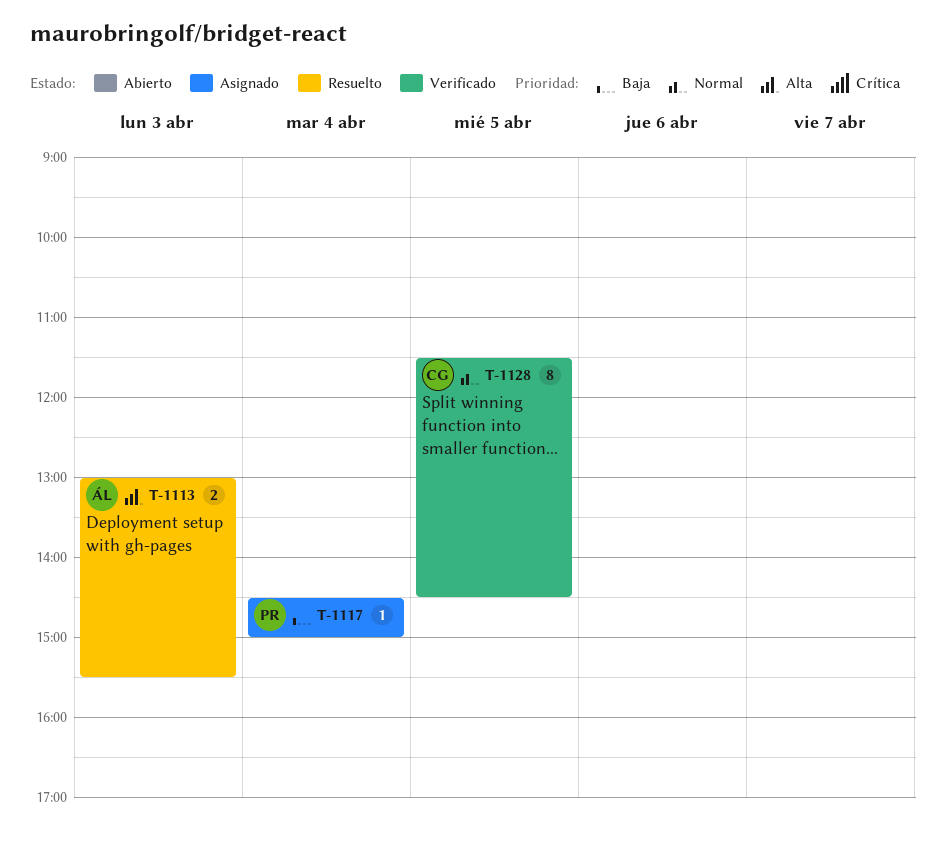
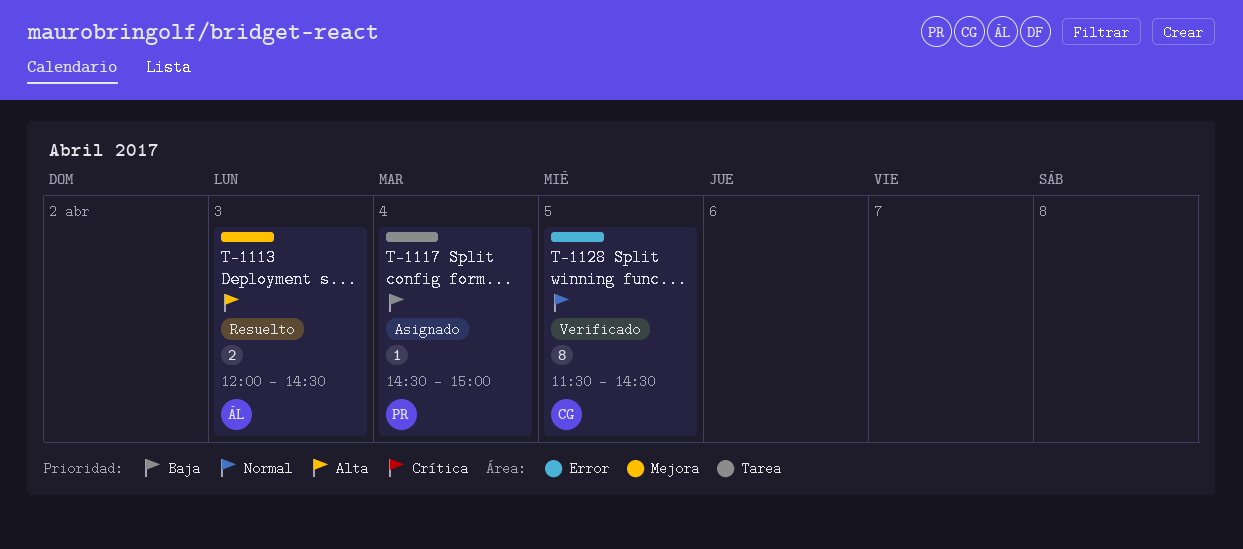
T-1113, begins: 13:00 -> 12:00
T-1113, ends: 15:30 -> 14:30

